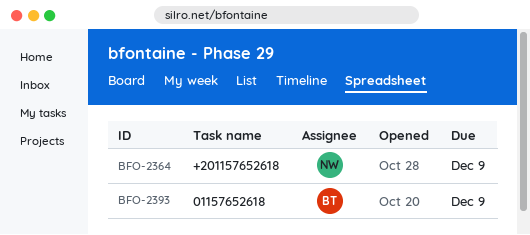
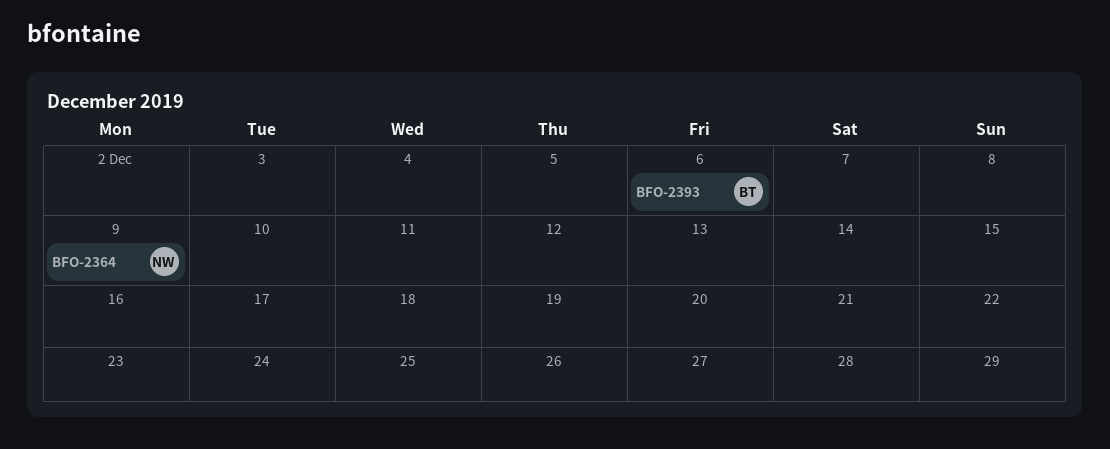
BFO-2393, due: Dec 9 -> Dec 6

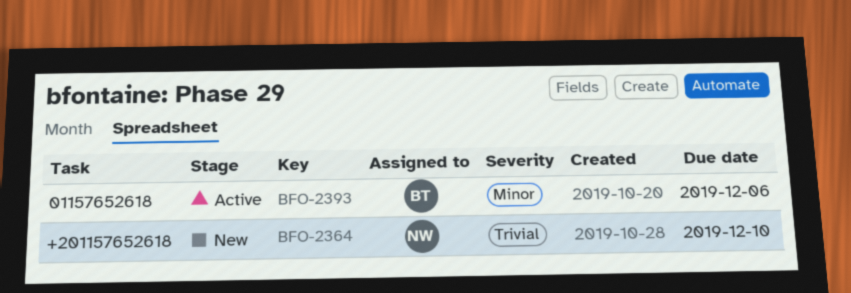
BFO-2364, due: Dec 9 -> Dec 10

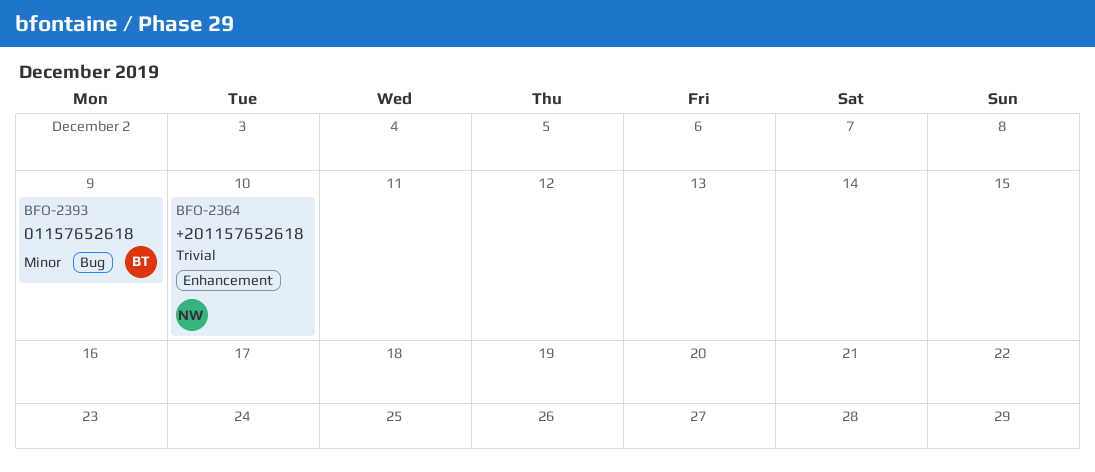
BFO-2393, due: Dec 6 -> Dec 9

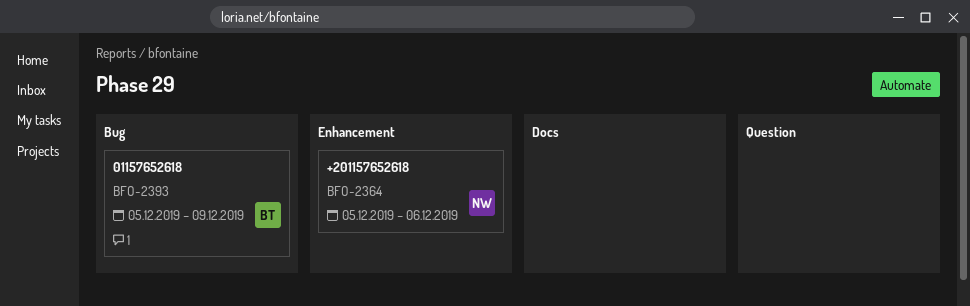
BFO-2364, due: Dec 10 -> Dec 6

